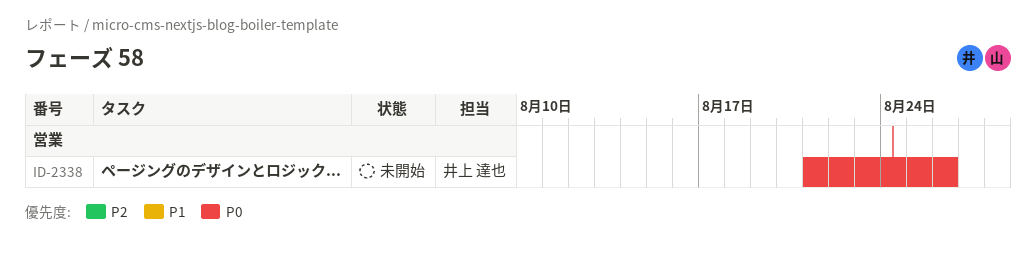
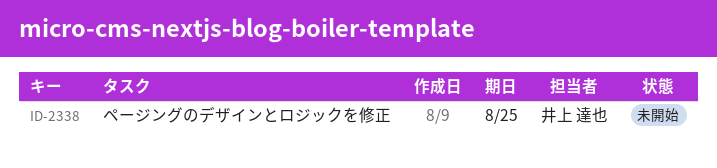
ID-2338, due: Aug 26 -> Aug 25

